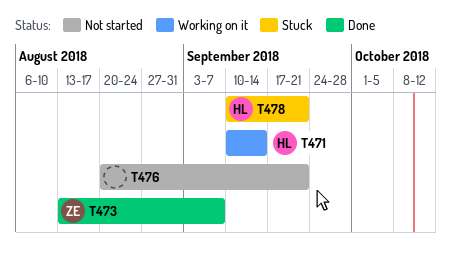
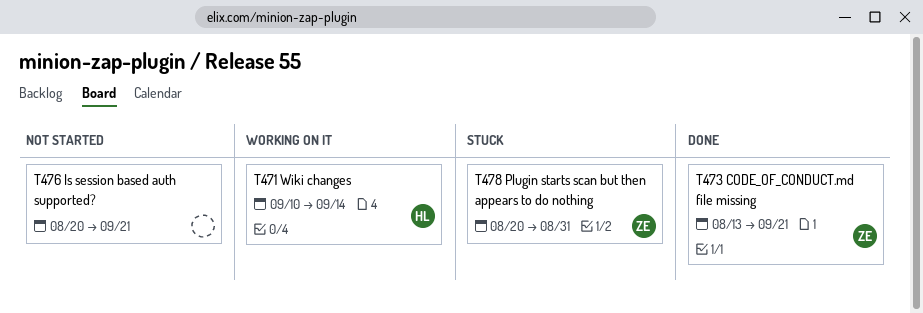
T473, due: Sep 7 -> Sep 21
T478, owner: HL -> ZE
T478, start: Sep 10 -> Aug 20
T478, due: Sep 21 -> Aug 31

